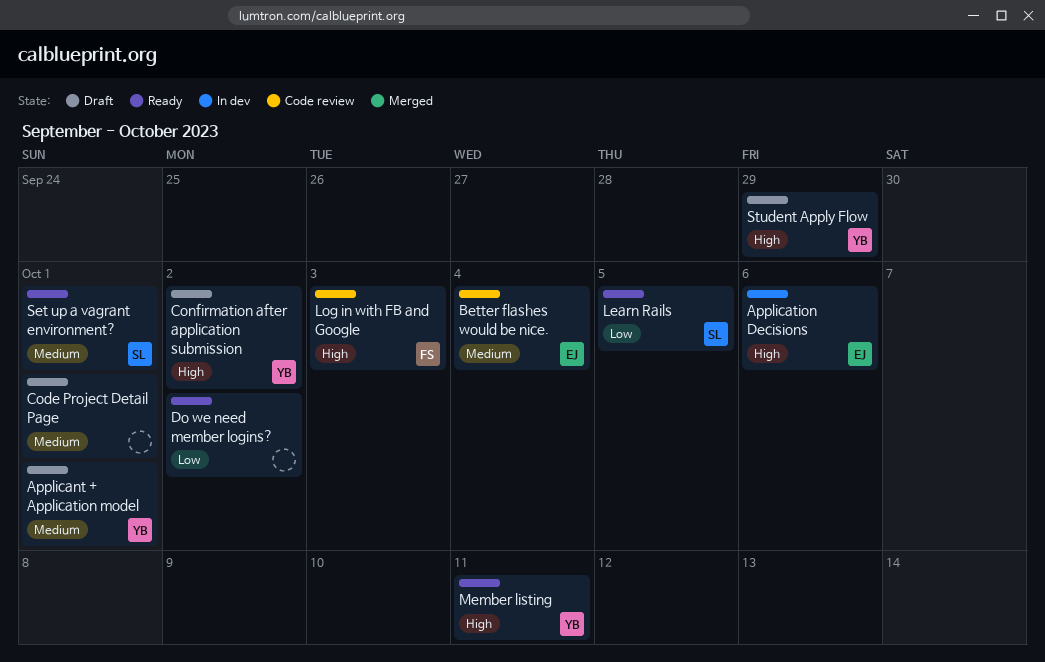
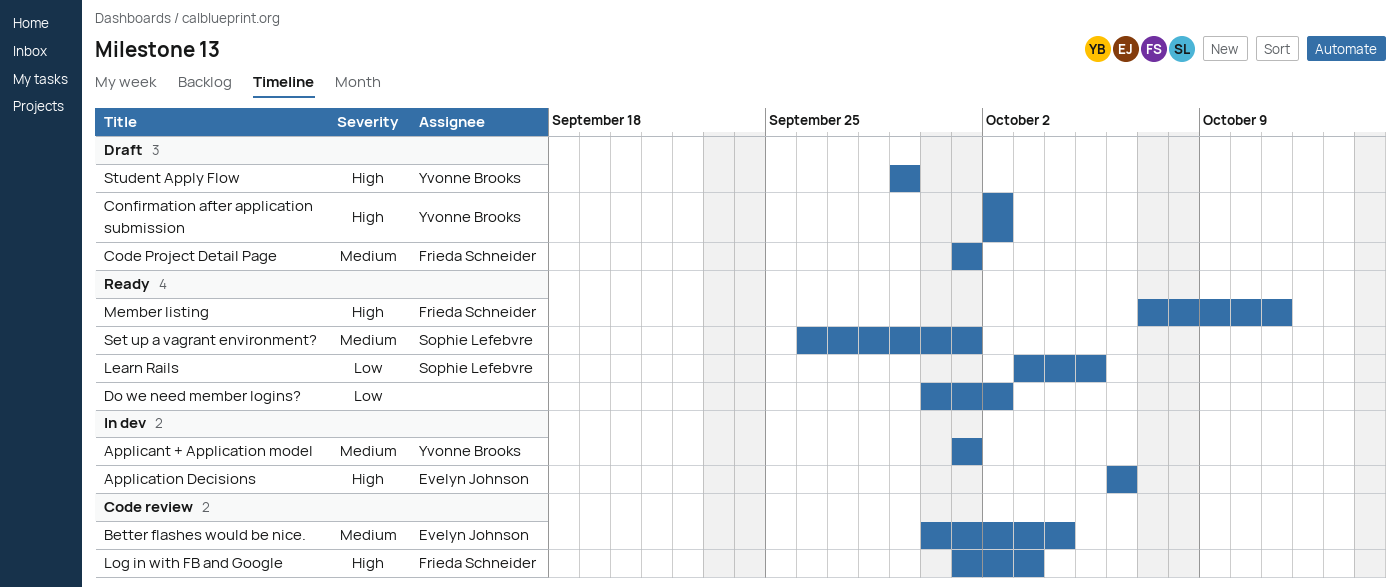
Applicant + Application model, status: Draft -> In dev
Code Project Detail Page, owner: none -> Frieda Schneider
Member listing, owner: Yvonne Brooks -> Frieda Schneider

